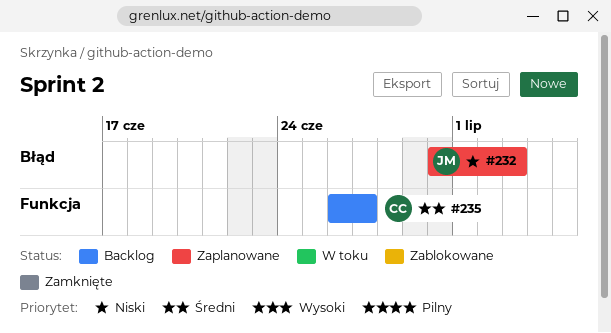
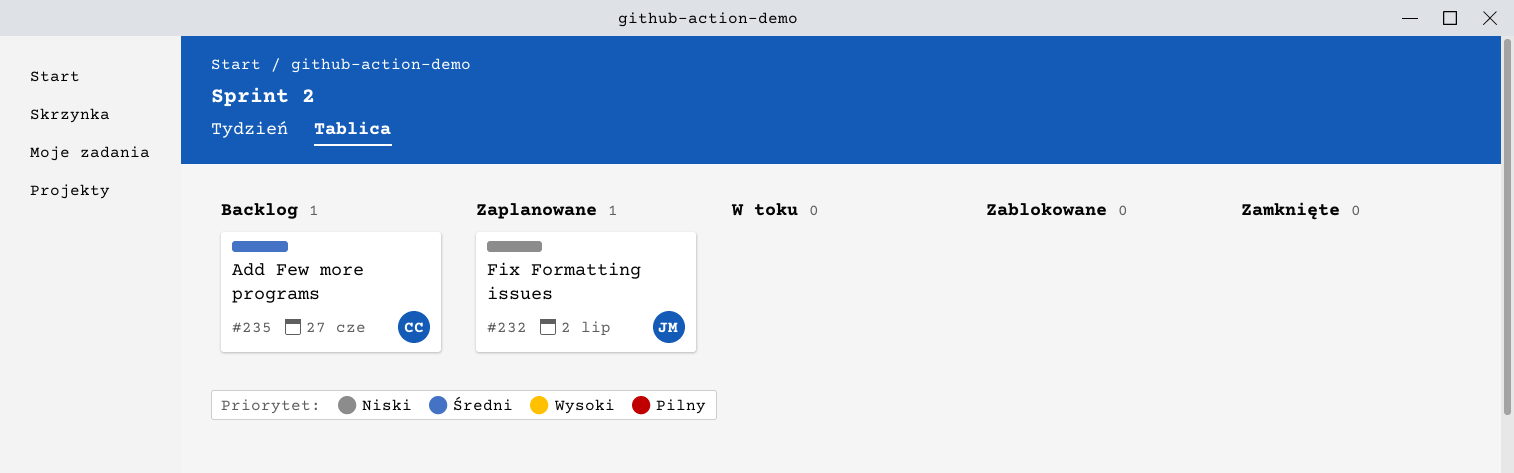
#232, due: Jul 3 -> Jul 2

